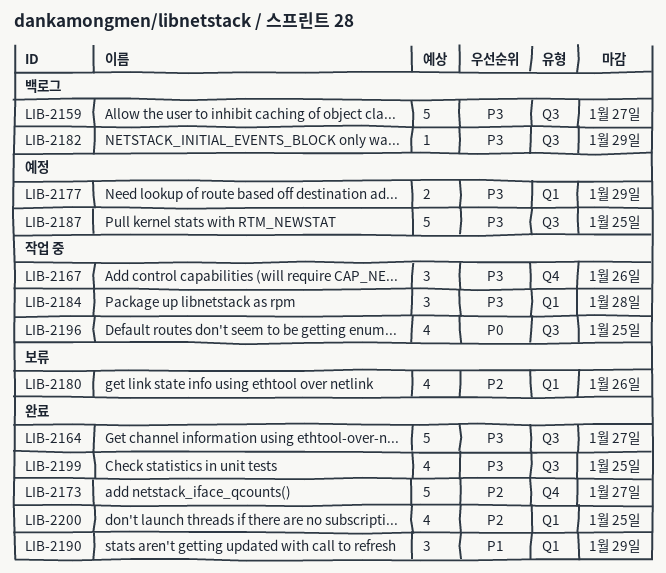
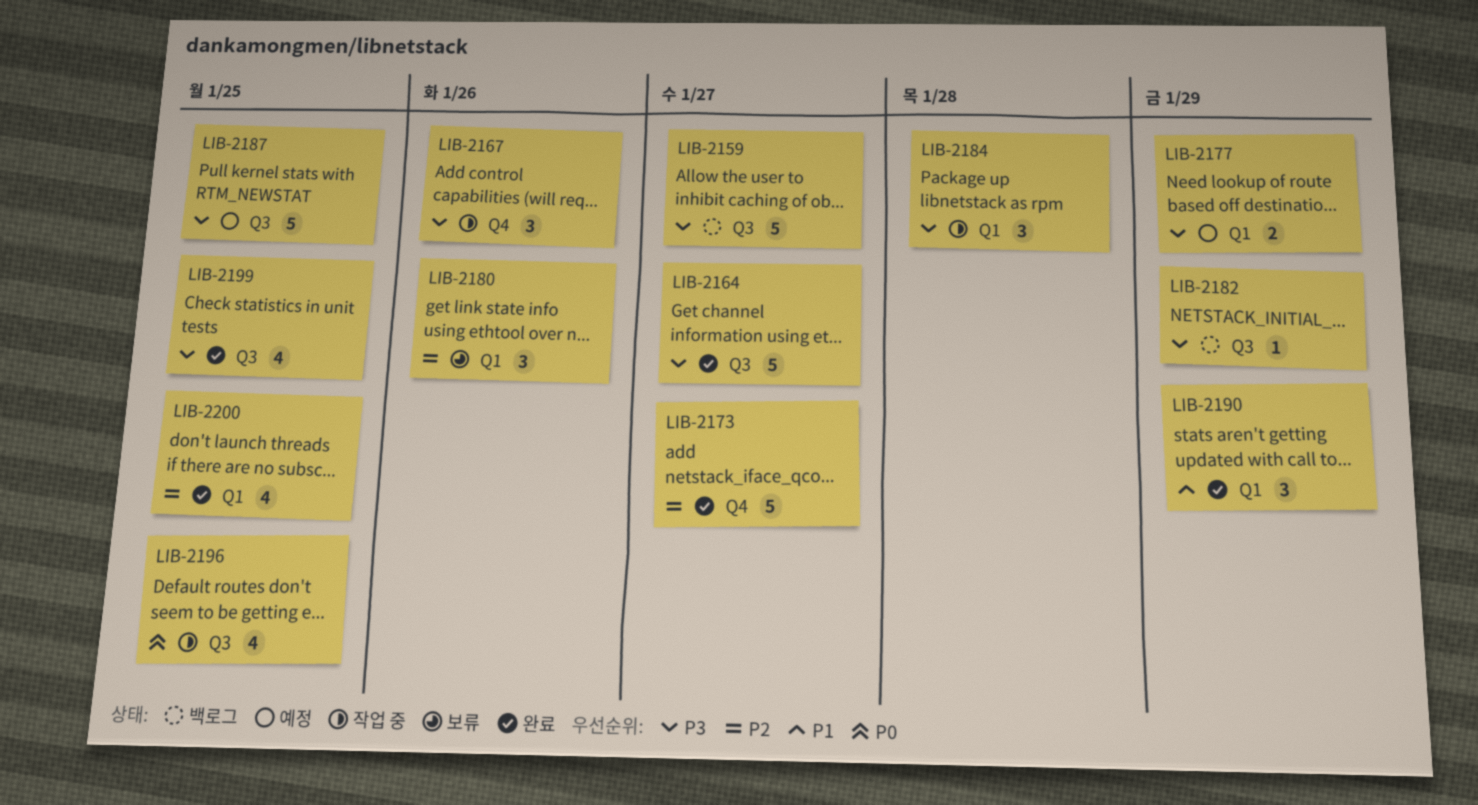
LIB-2180, estimate: 4 -> 3

